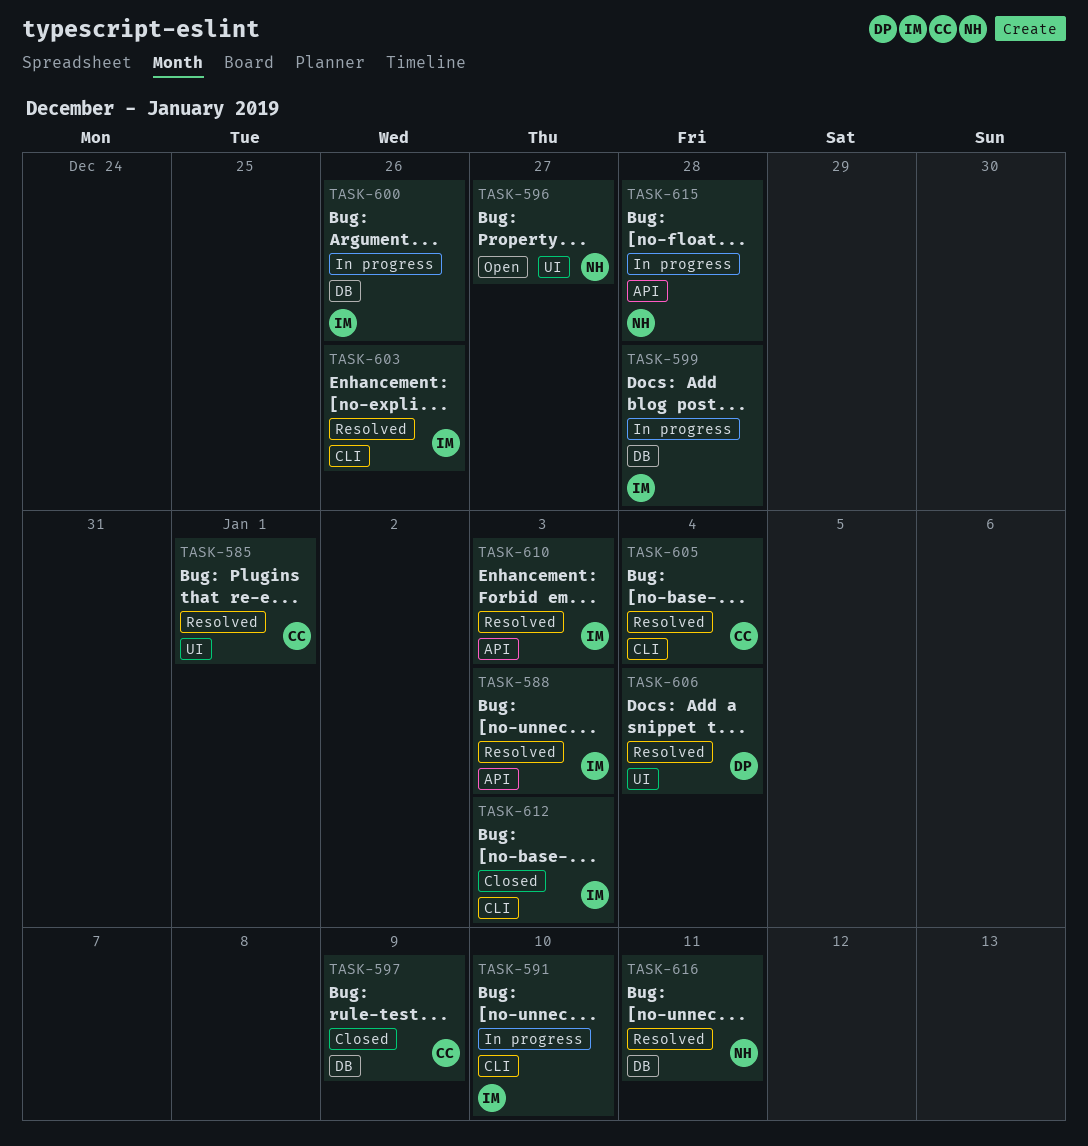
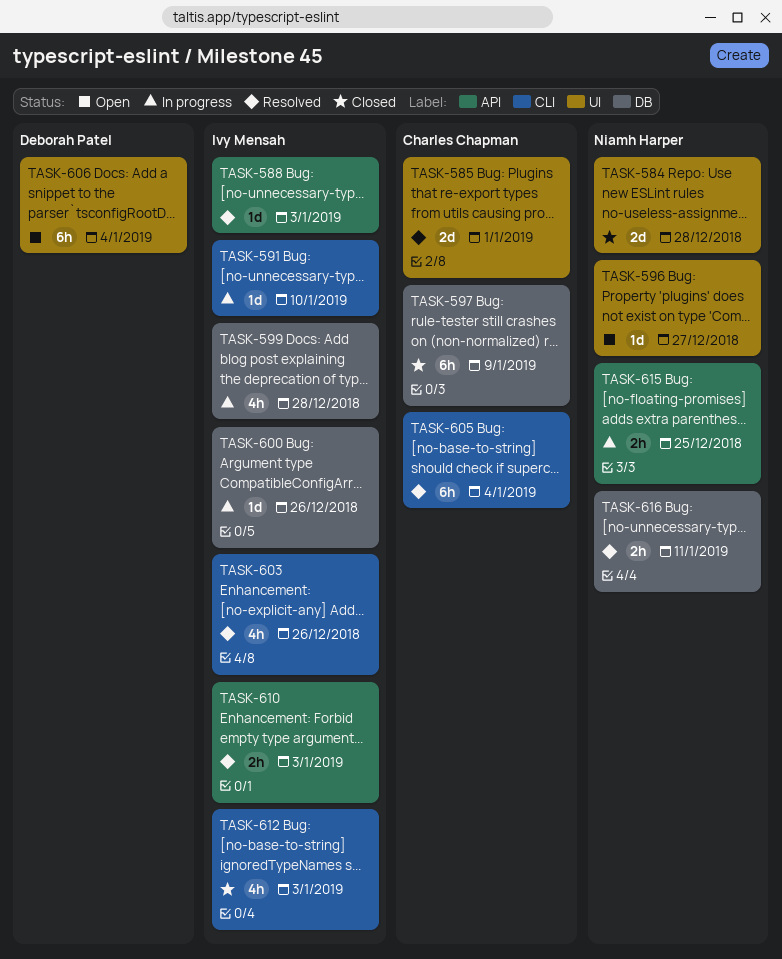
TASK-584: none -> present
TASK-606, status: Resolved -> Open
TASK-615, due: Dec 28 -> Dec 25

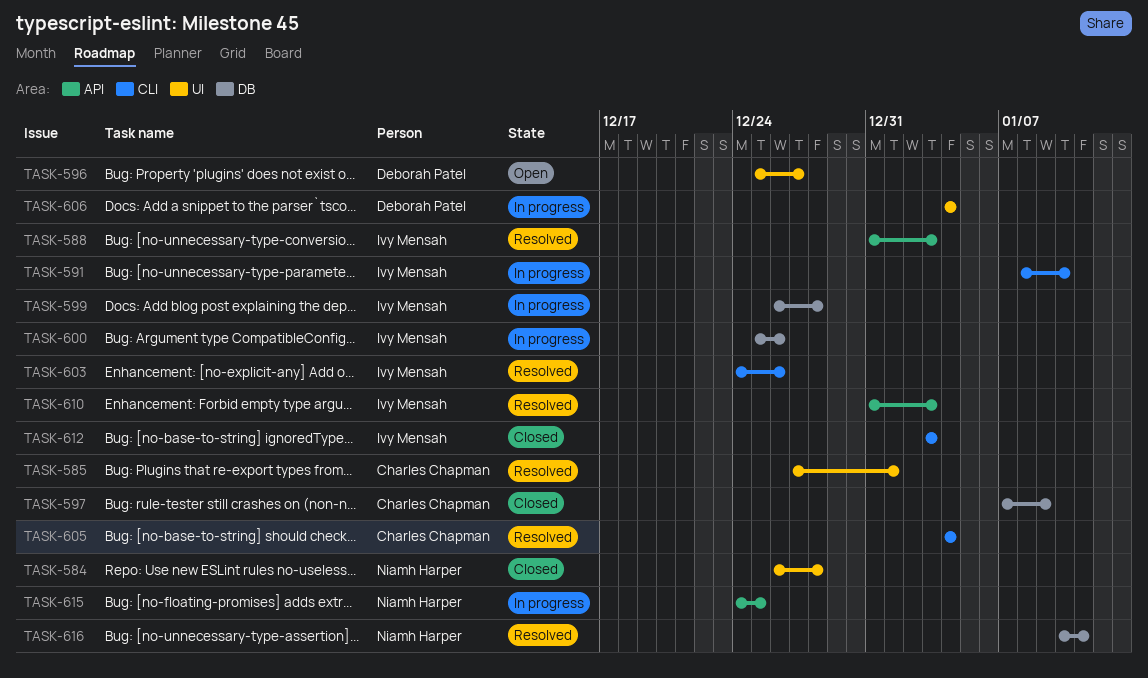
TASK-596, owner: Niamh Harper -> Deborah Patel
TASK-606, status: Open -> In progress

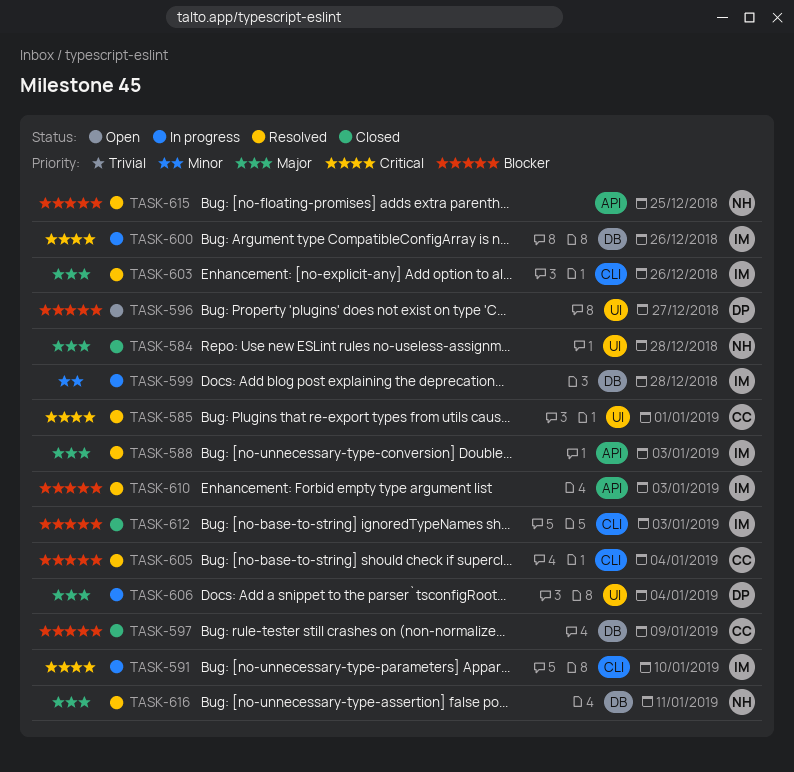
TASK-615, status: In progress -> Resolved

